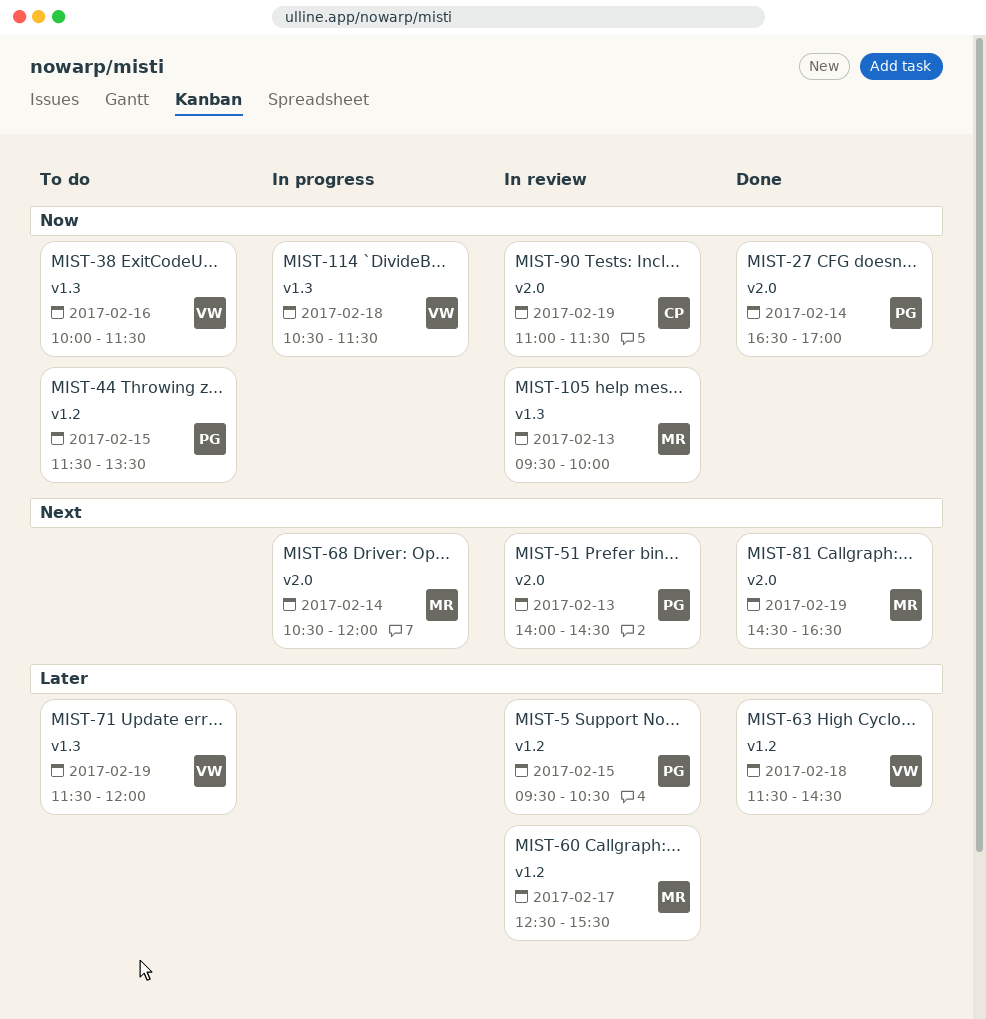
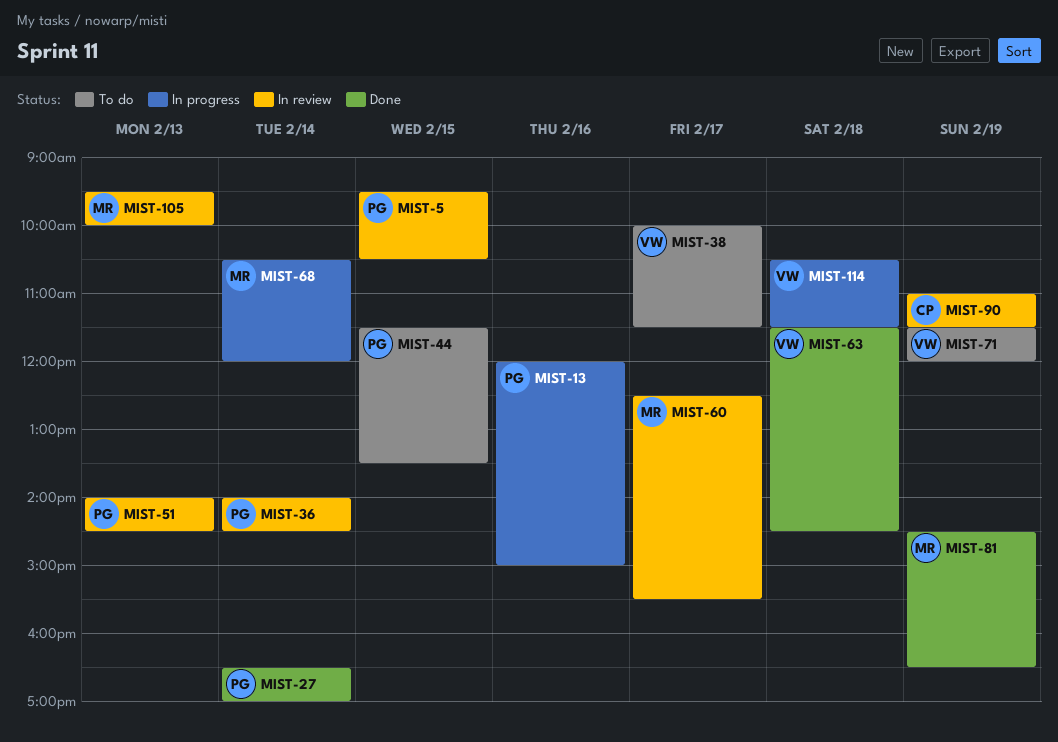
MIST-13: none -> present
MIST-36: none -> present
MIST-38, day: Feb 16 -> Feb 17

